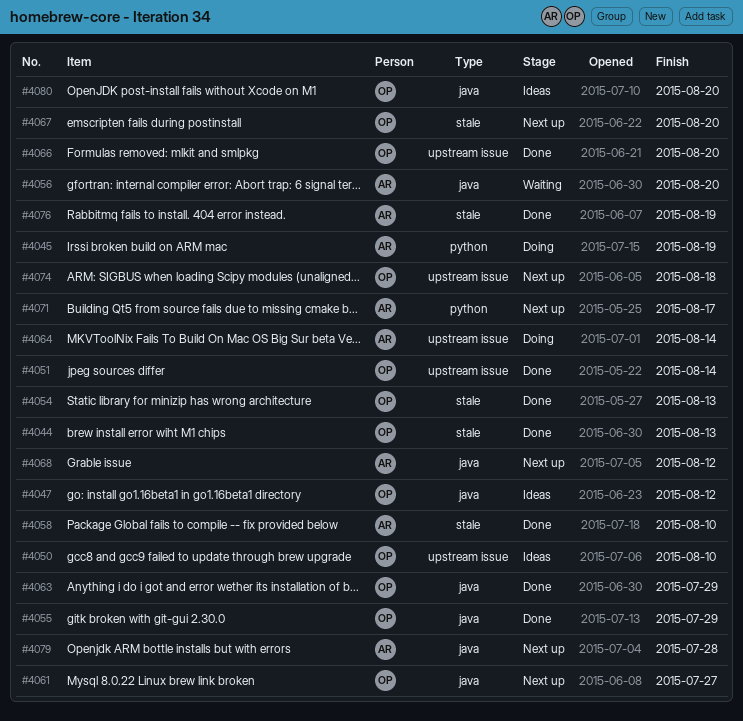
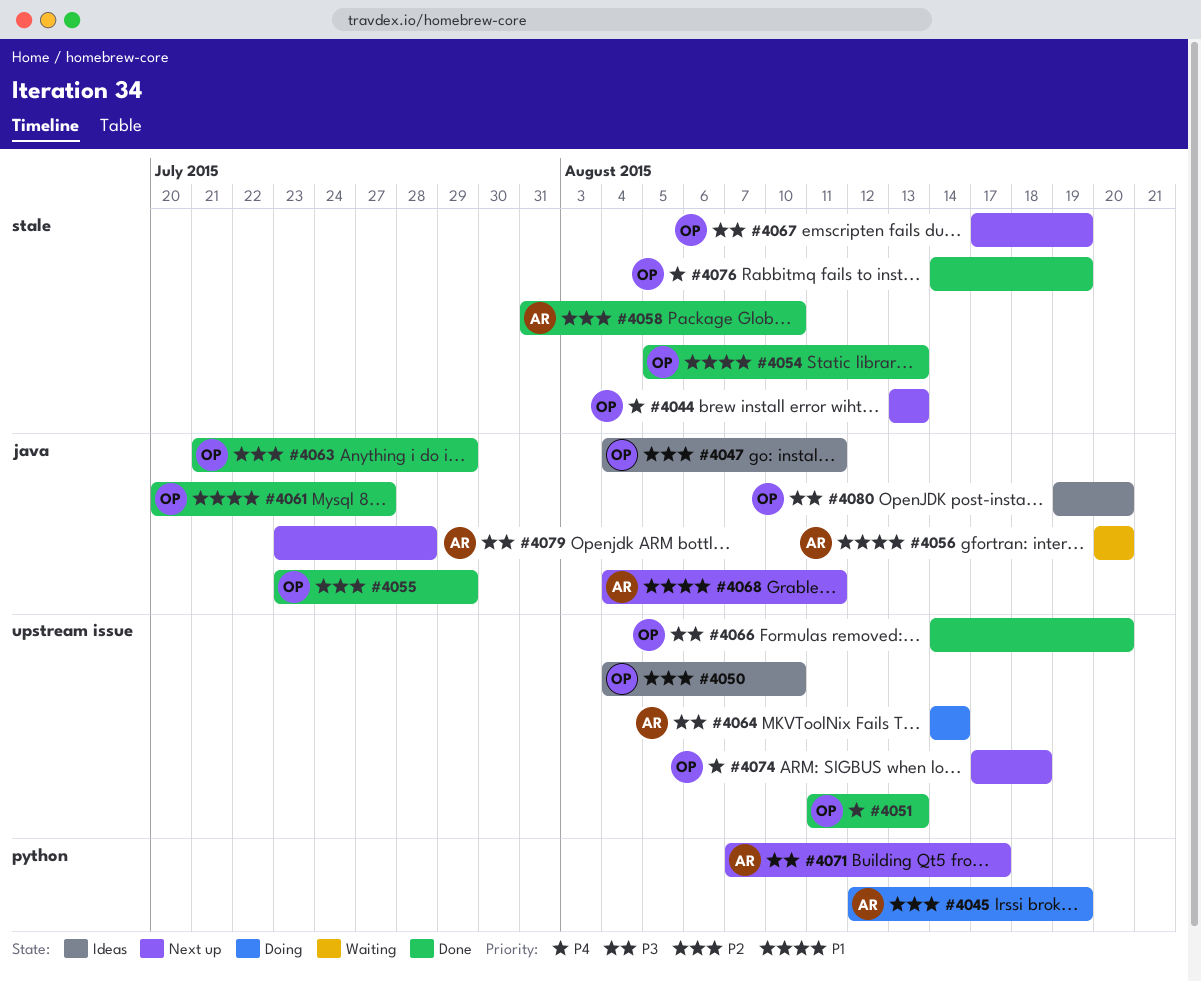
#4044, status: Done -> Next up
#4047, due: Aug 12 -> Aug 11
#4051, due: Aug 14 -> Aug 13
#4061, status: Next up -> Done
#4067, due: Aug 20 -> Aug 19
#4068, due: Aug 12 -> Aug 11
#4076, owner: AR -> OP

